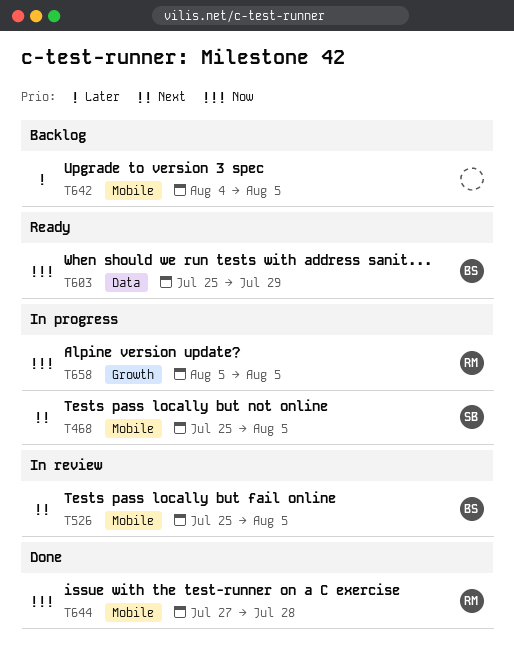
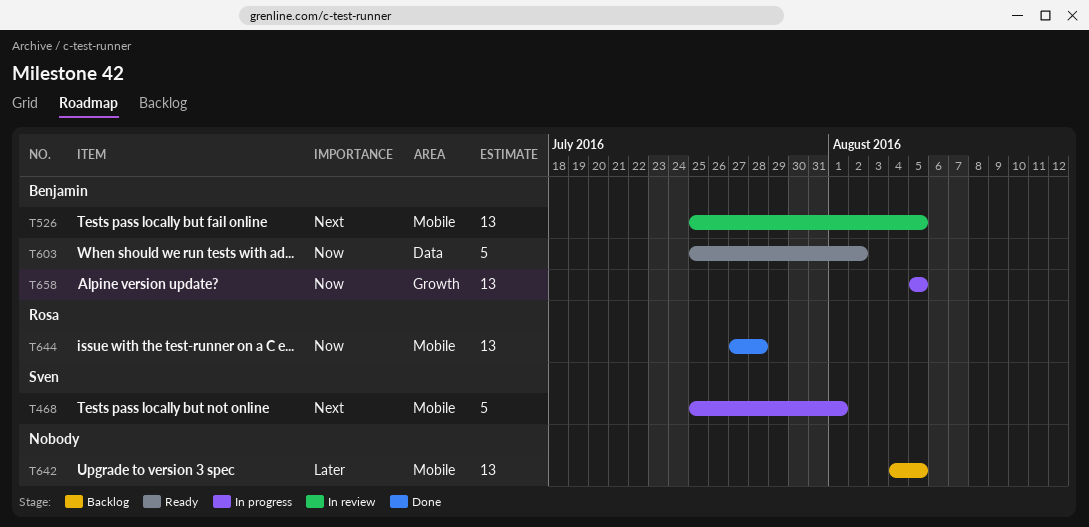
T468, due: Aug 5 -> Aug 1
T603, due: Jul 29 -> Aug 2
T658, owner: Rosa -> Benjamin

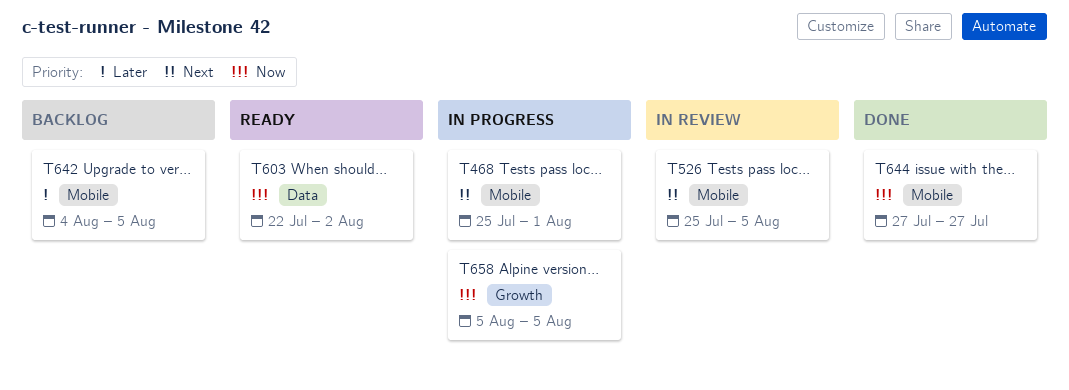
T603, start: Jul 25 -> Jul 22
T644, due: Jul 28 -> Jul 27

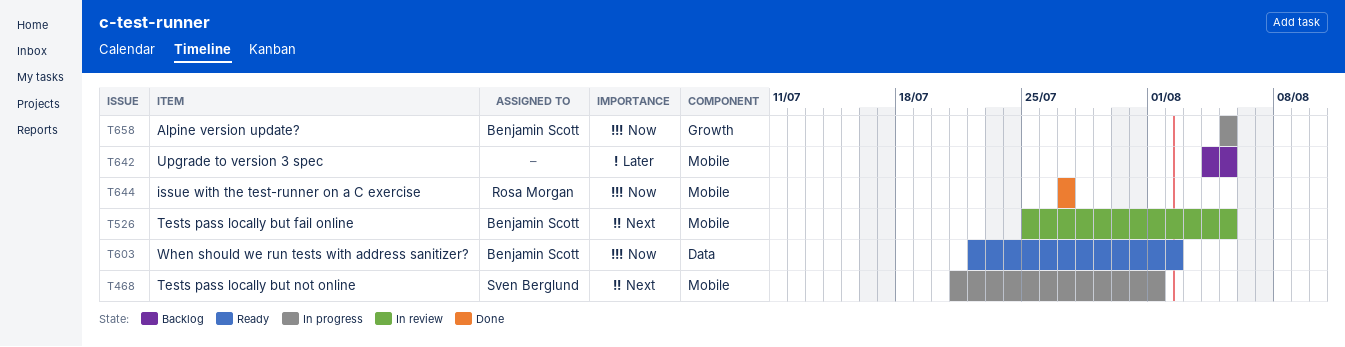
T468, start: Jul 25 -> Jul 21

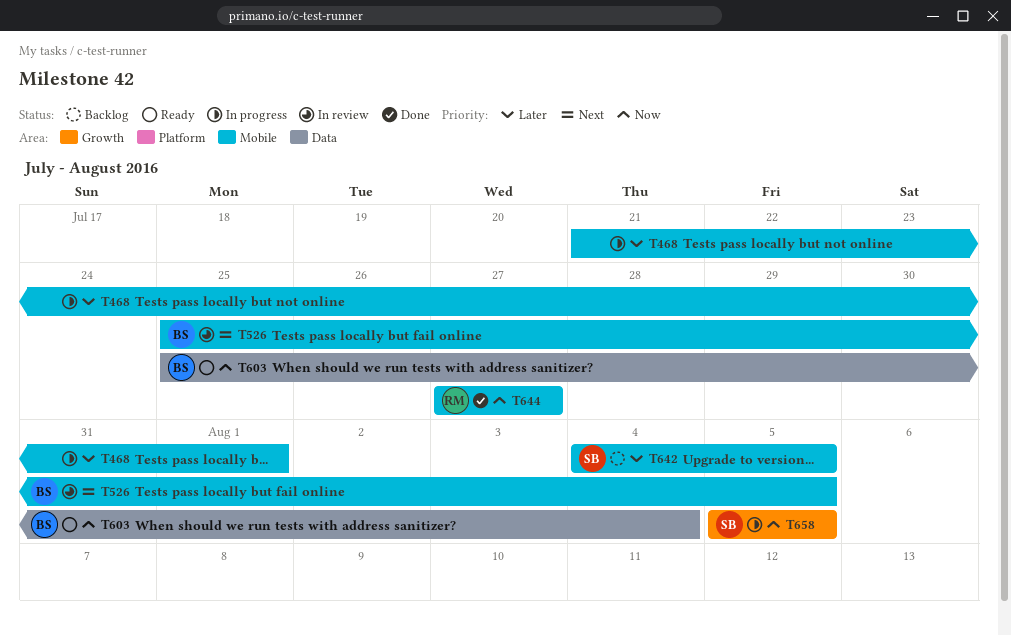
T468, owner: Sven Berglund -> none
T468, priority: Next -> Later
T603, start: Jul 22 -> Jul 25
T603, due: Aug 2 -> Aug 4
T642, owner: none -> Sven Berglund
T658, owner: Benjamin Scott -> Sven Berglund

